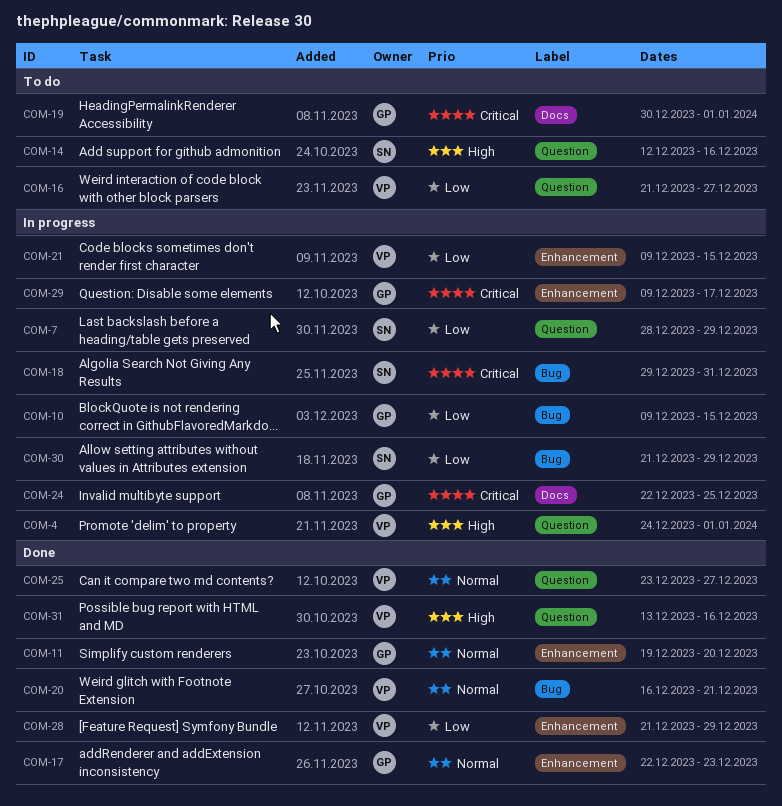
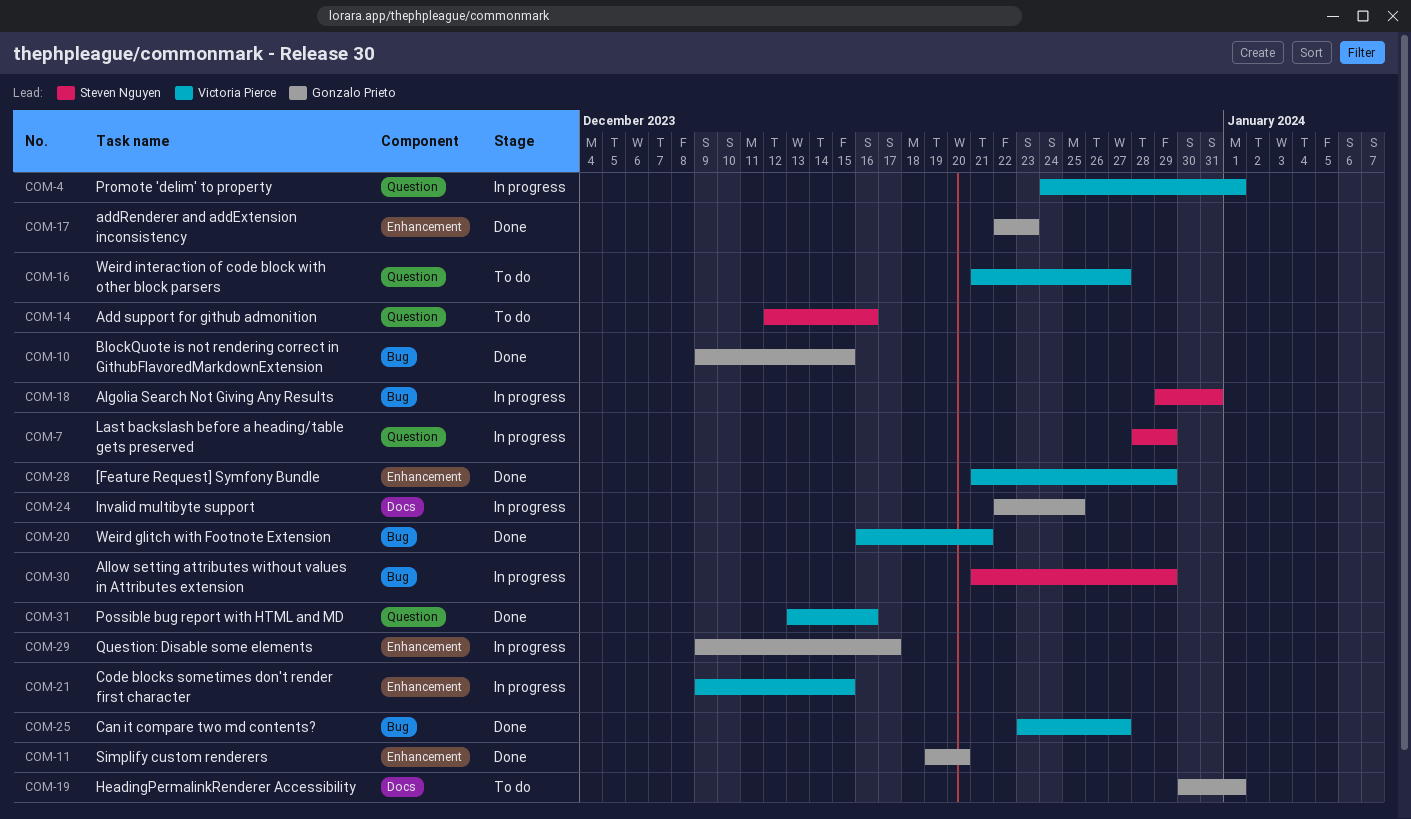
COM-10, status: In progress -> Done
COM-25, label: Question -> Bug

